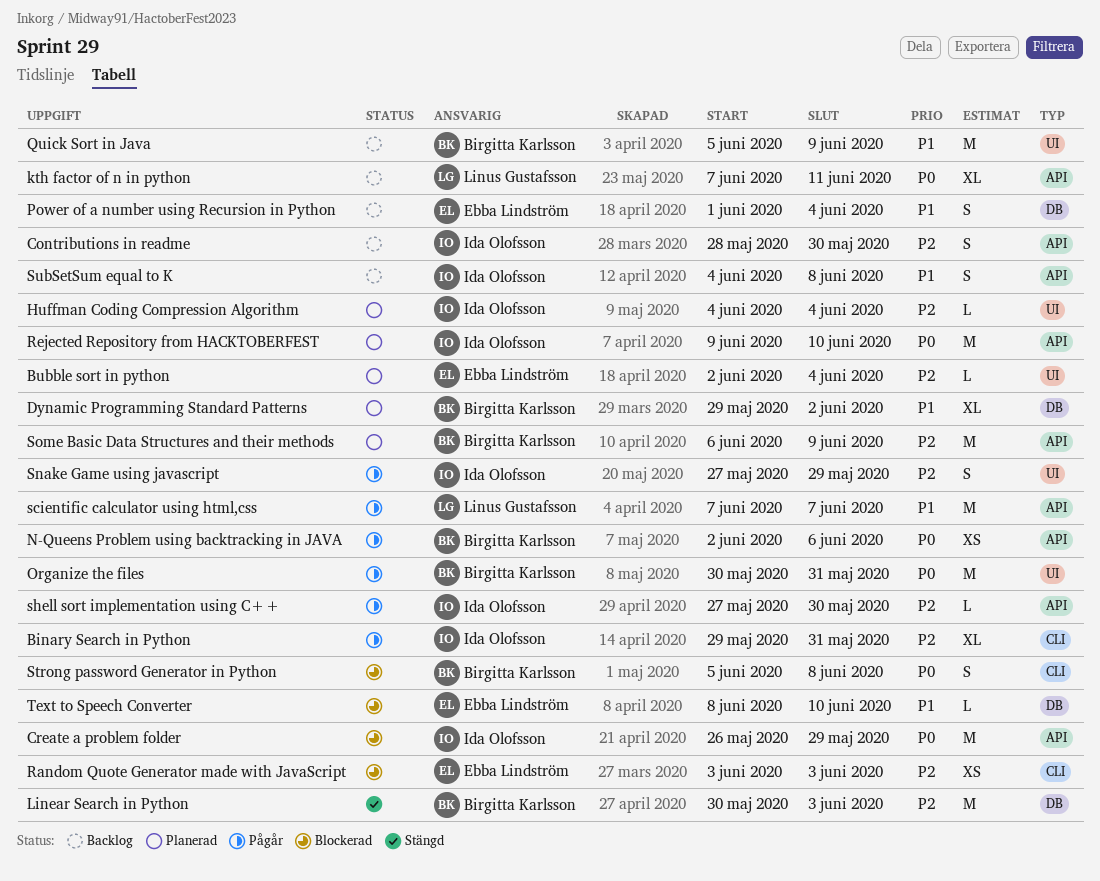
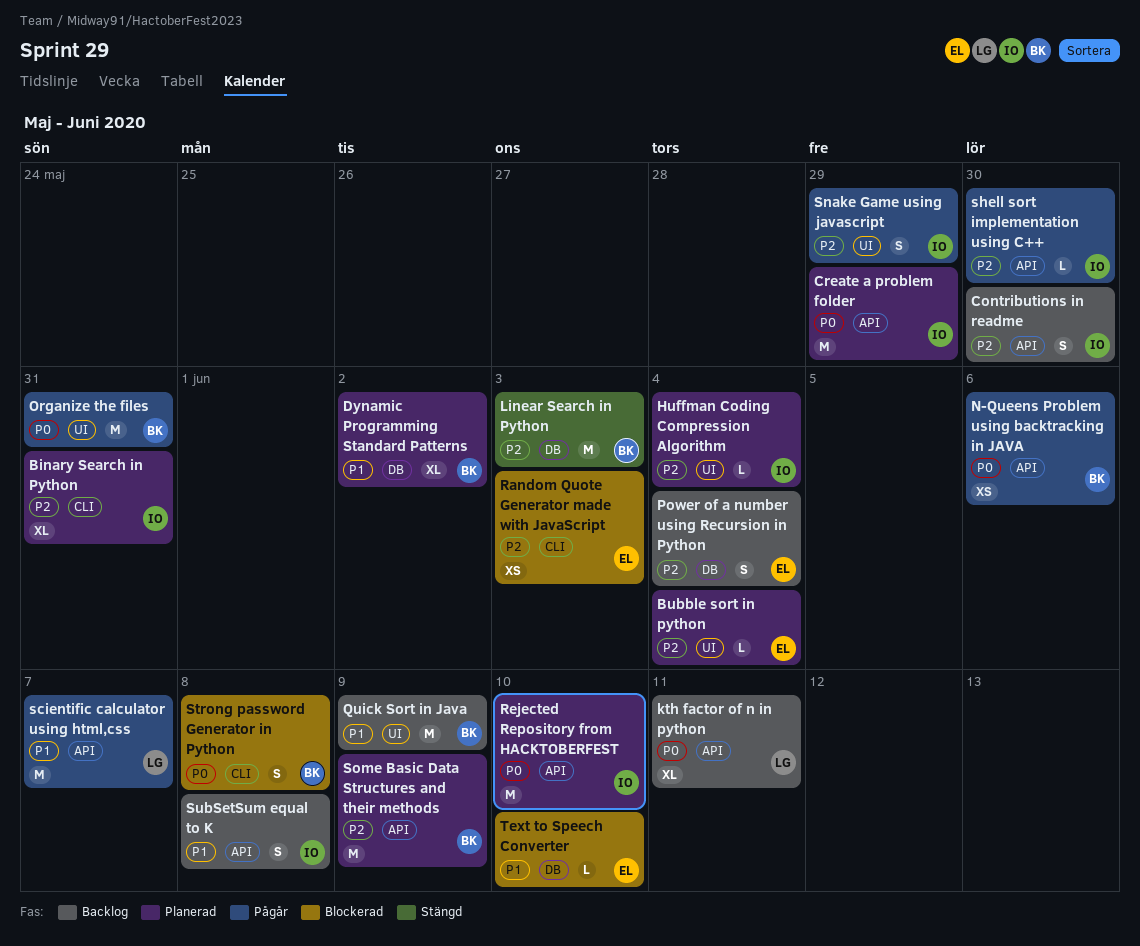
Binary Search in Python, status: Pågår -> Planerad
Create a problem folder, status: Blockerad -> Planerad
Power of a number using Recursion in Python, priority: P1 -> P2

